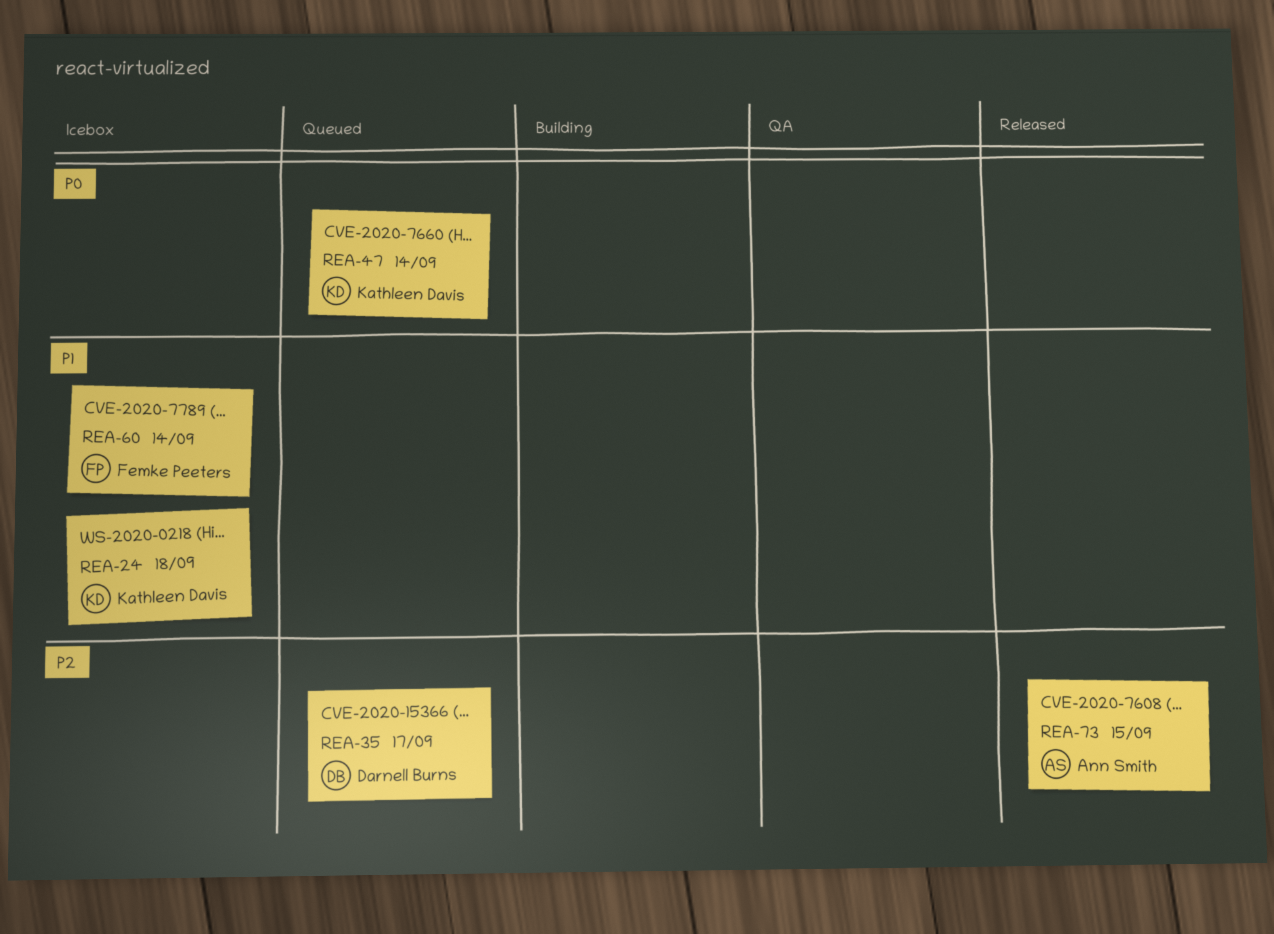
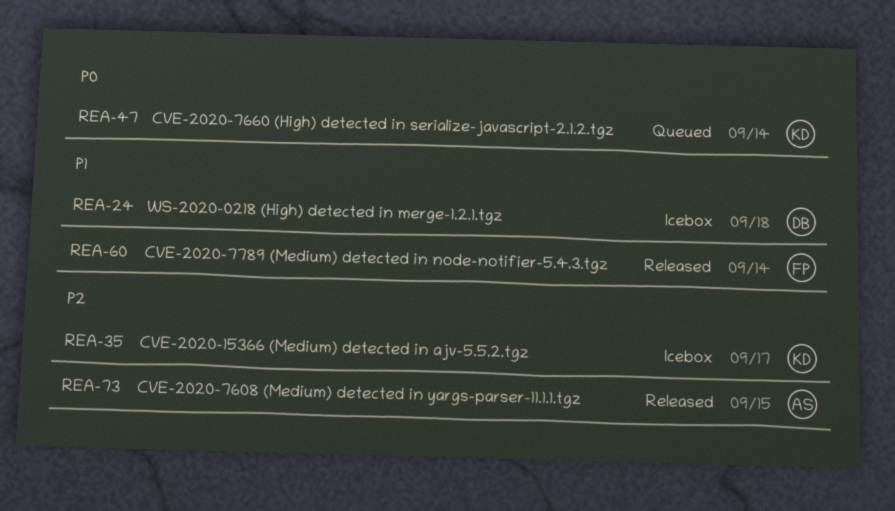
REA-24, owner: Kathleen Davis -> Darnell Burns
REA-35, status: Queued -> Icebox
REA-35, owner: Darnell Burns -> Kathleen Davis
REA-60, status: Icebox -> Released

